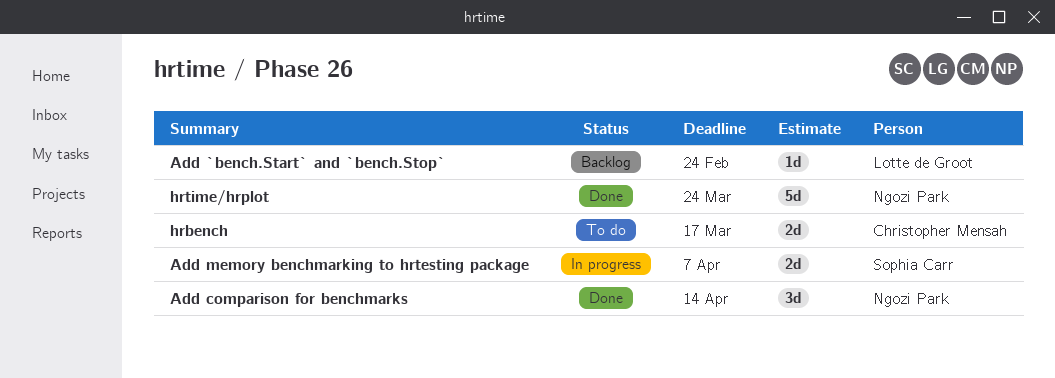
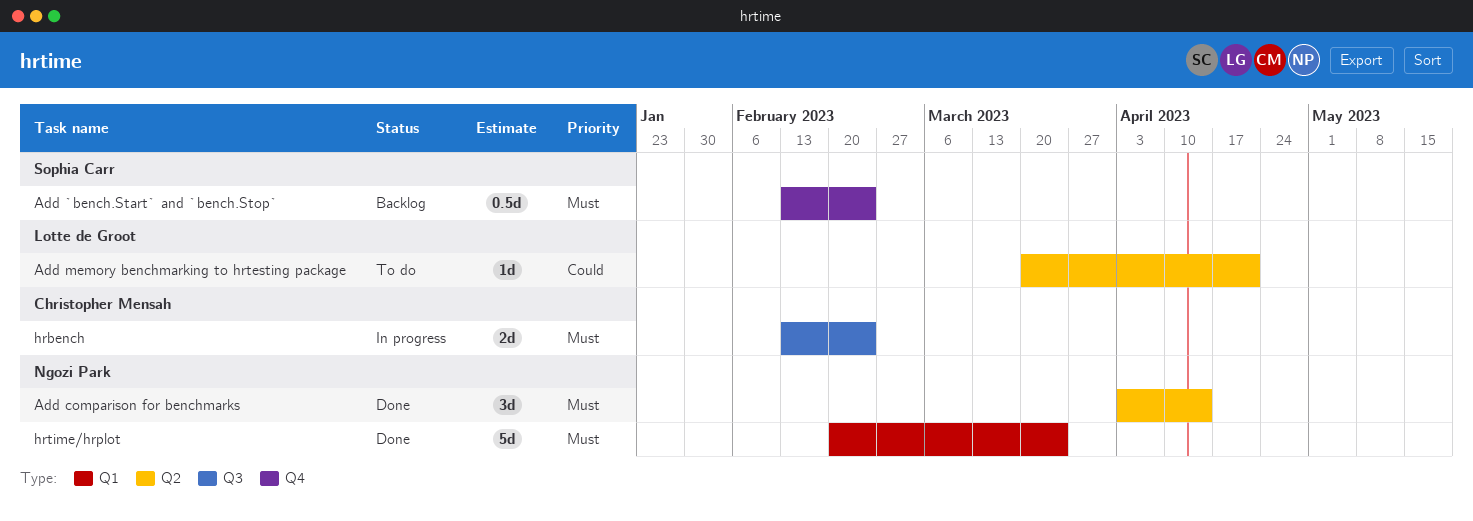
Add `bench.Start` and `bench.Stop`, owner: Lotte de Groot -> Sophia Carr
Add `bench.Start` and `bench.Stop`, estimate: 1d -> 0.5d
Add memory benchmarking to hrtesting package, status: In progress -> To do
Add memory benchmarking to hrtesting package, owner: Sophia Carr -> Lotte de Groot
Add memory benchmarking to hrtesting package, estimate: 2d -> 1d
Add memory benchmarking to hrtesting package, due: Apr 7 -> Apr 21
hrbench, status: To do -> In progress
hrbench, due: Mar 17 -> Feb 24

